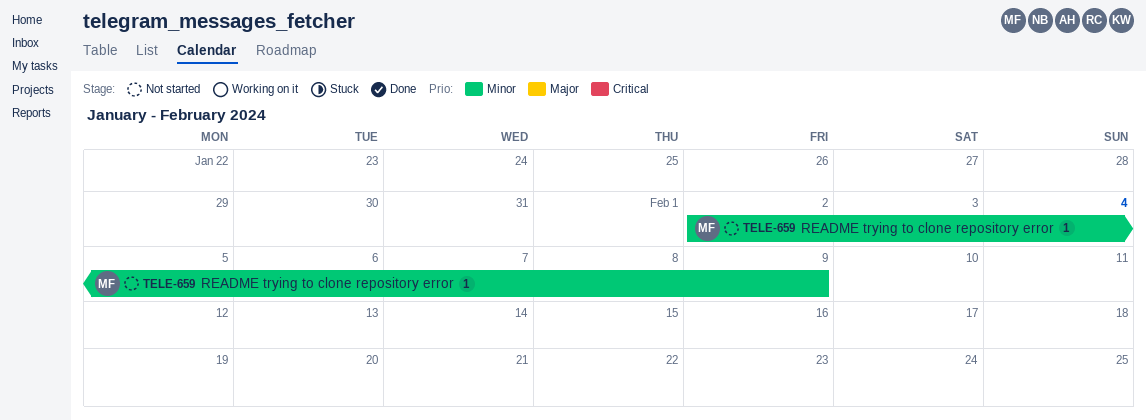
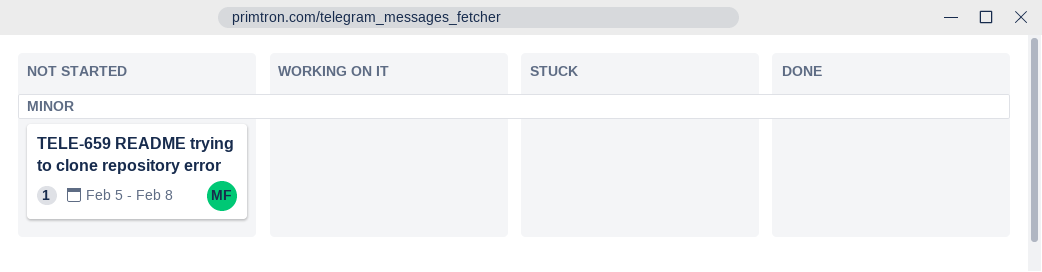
TELE-659, start: Feb 2 -> Feb 5
TELE-659, due: Feb 9 -> Feb 8

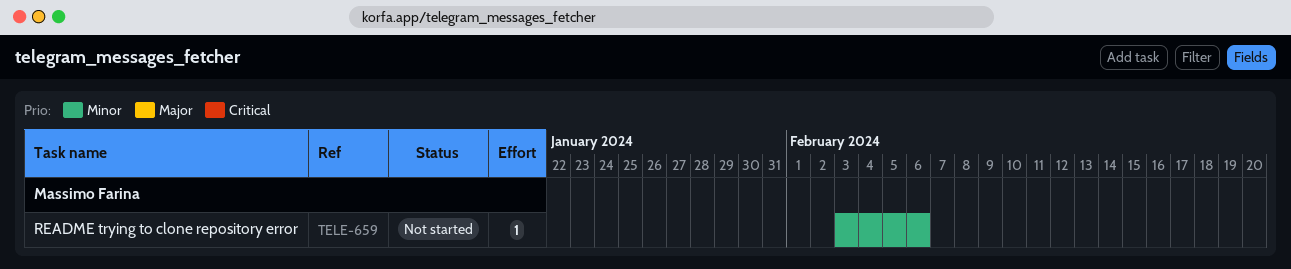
TELE-659, start: Feb 5 -> Feb 3
TELE-659, due: Feb 8 -> Feb 6

